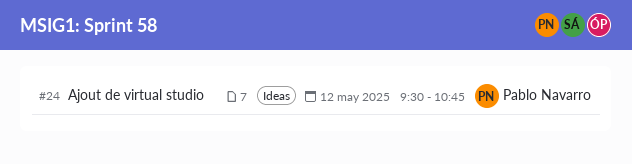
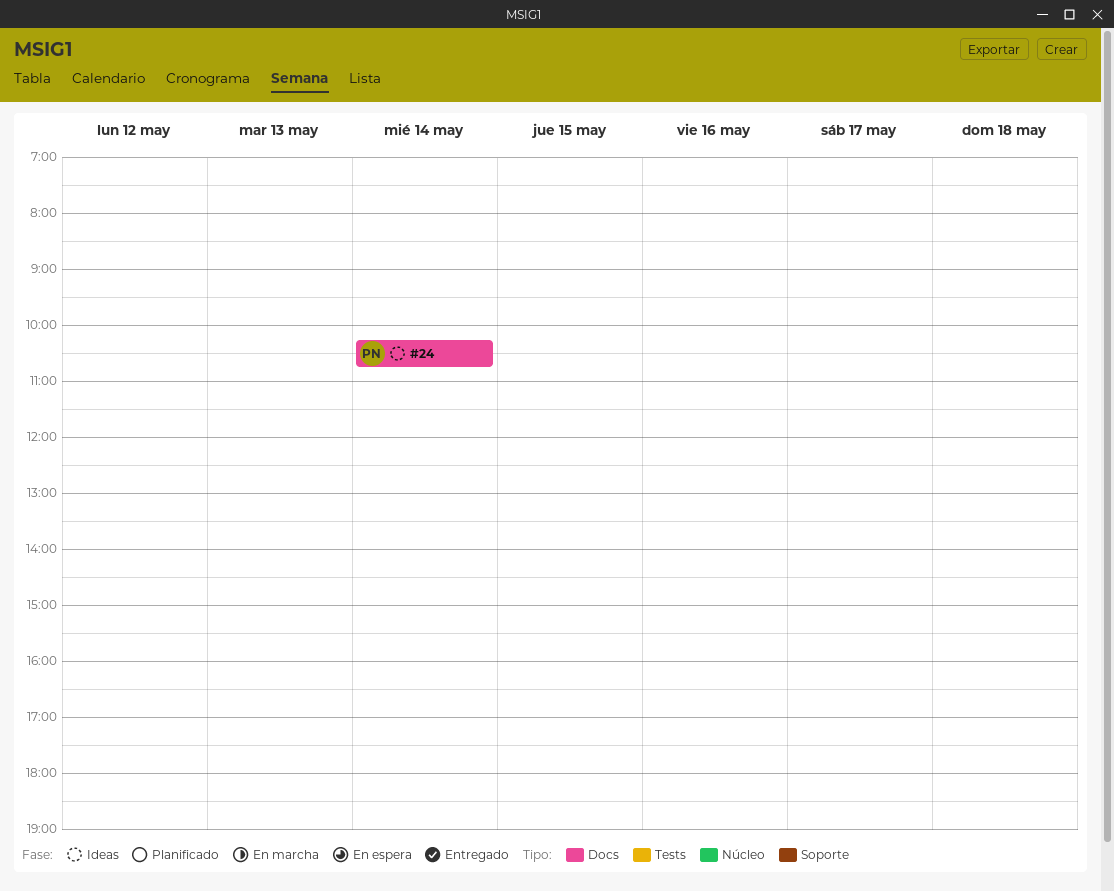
#24, day: May 12 -> May 14
#24, begins: 09:30 -> 10:15

